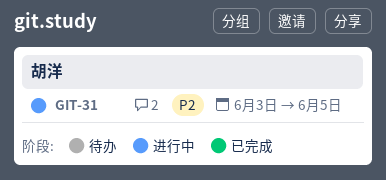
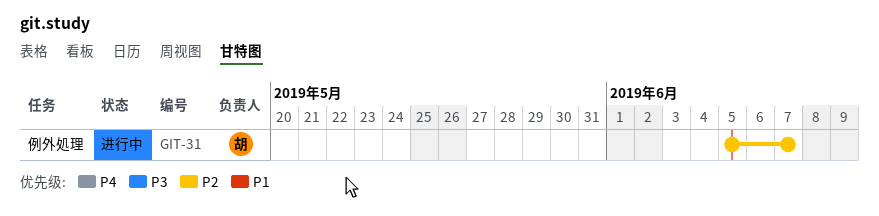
GIT-31, start: Jun 3 -> Jun 5
GIT-31, due: Jun 5 -> Jun 7

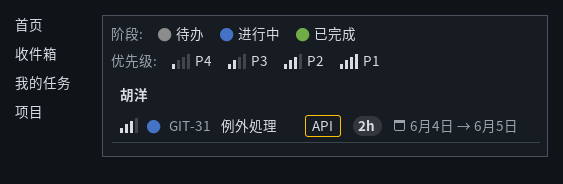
GIT-31, start: Jun 5 -> Jun 4
GIT-31, due: Jun 7 -> Jun 5

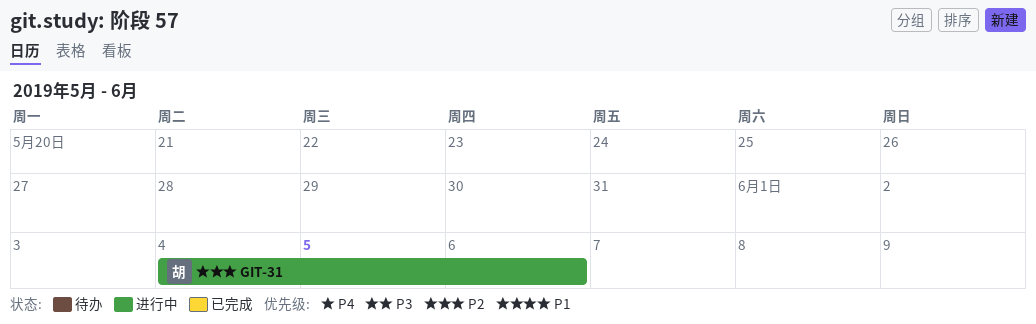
GIT-31, due: Jun 5 -> Jun 6

